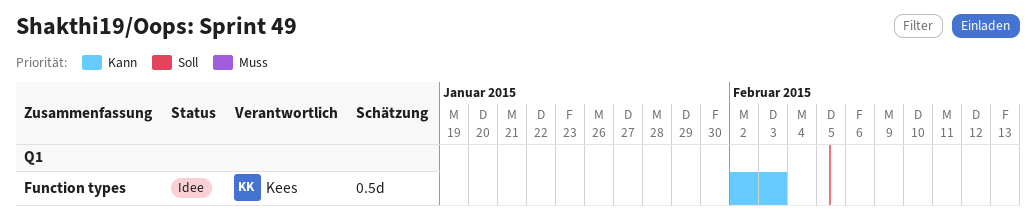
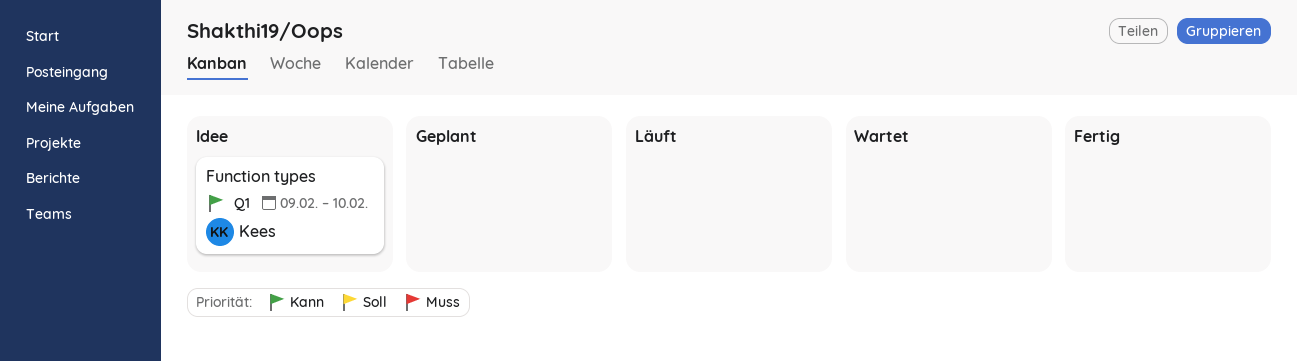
Function types, start: Feb 2 -> Feb 9
Function types, due: Feb 3 -> Feb 10

